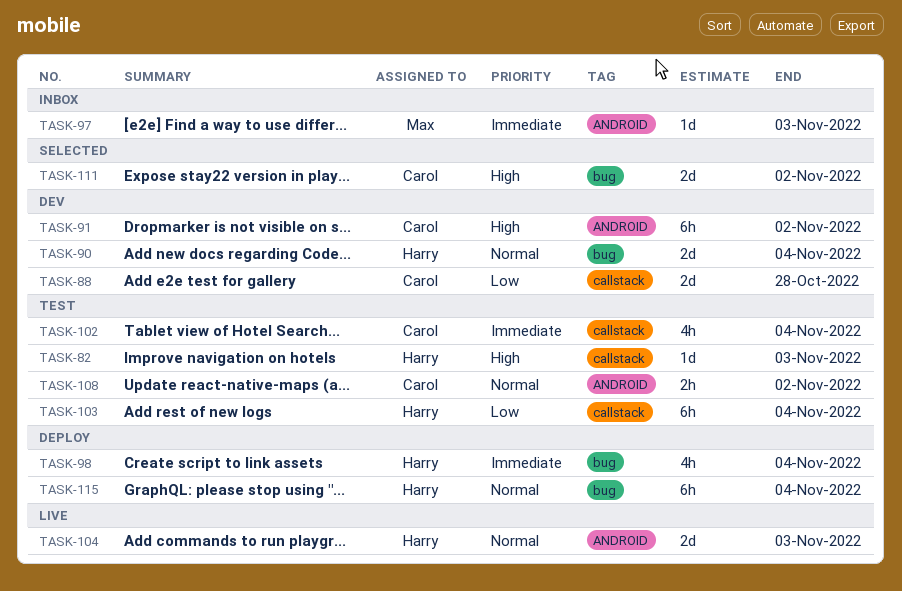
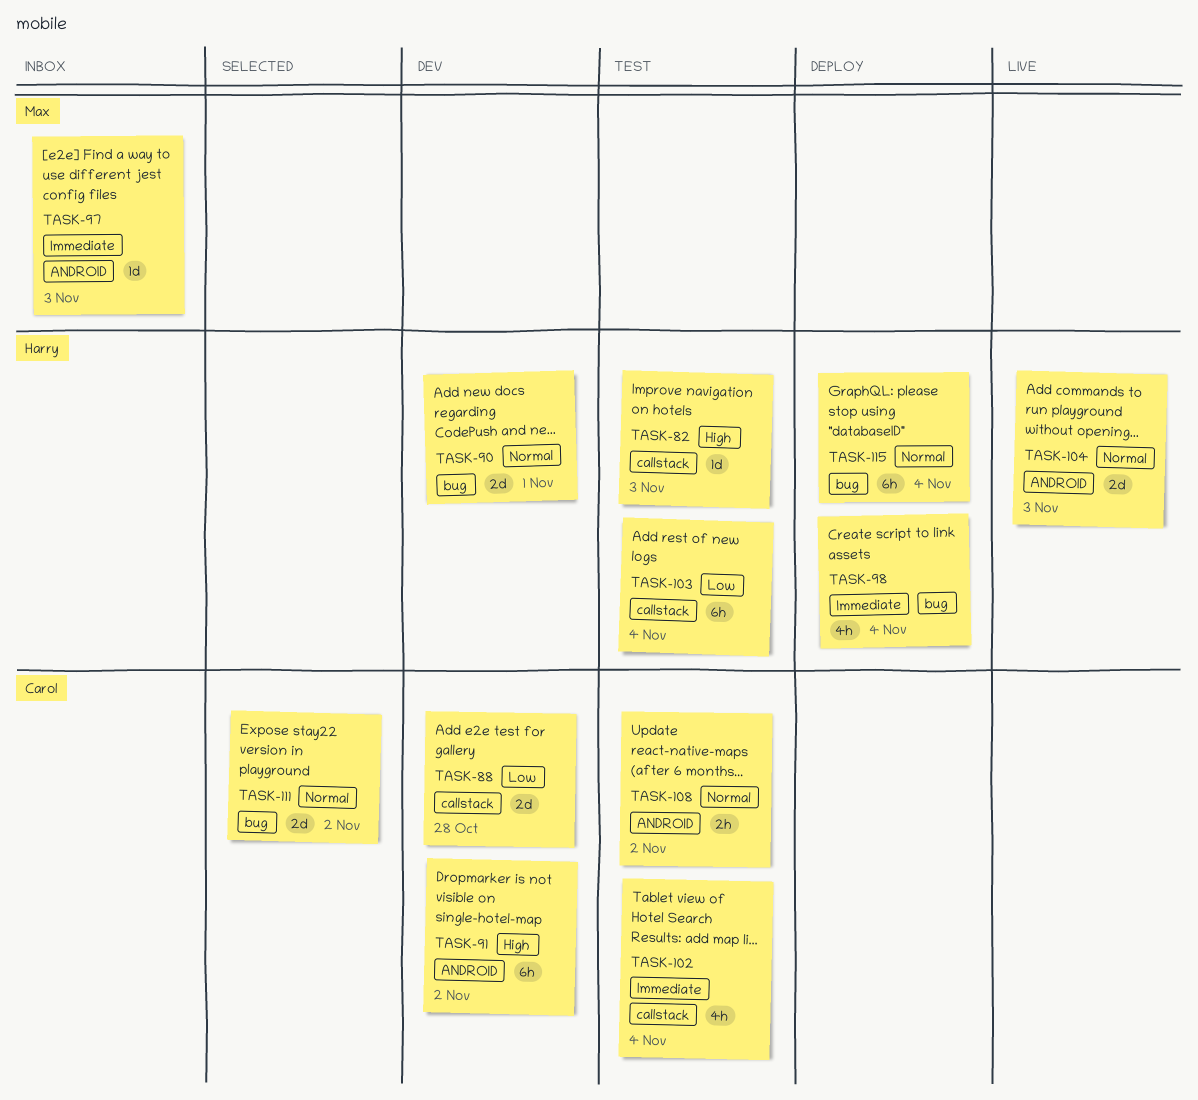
TASK-90, due: Nov 4 -> Nov 1
TASK-111, priority: High -> Normal

